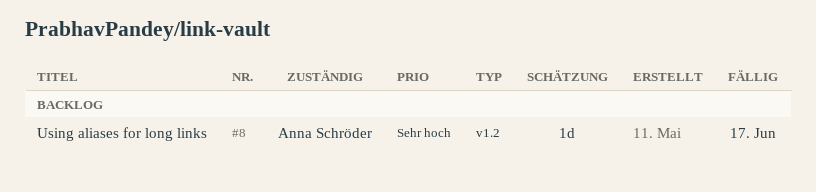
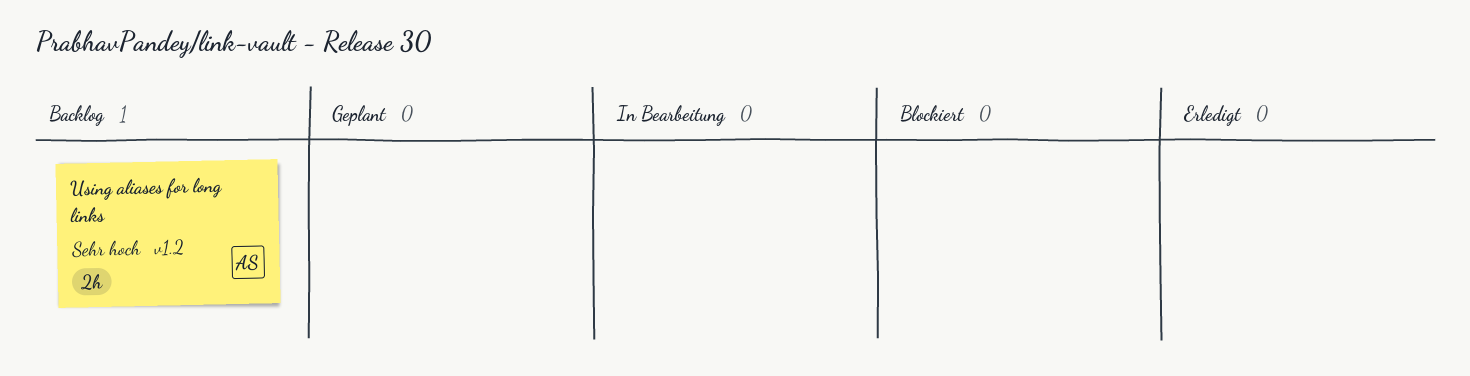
Using aliases for long links, estimate: 1d -> 2h

